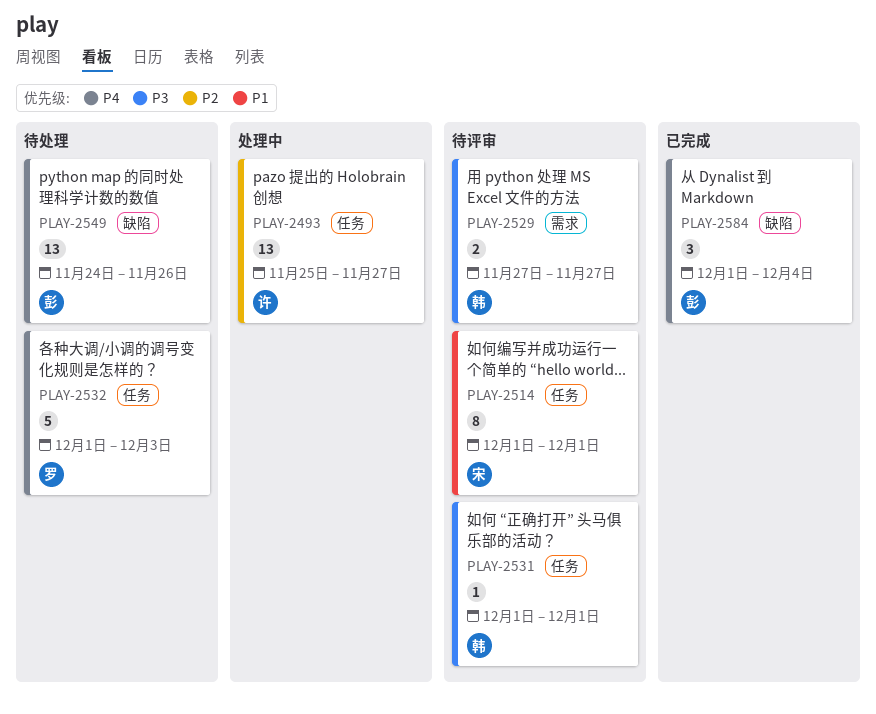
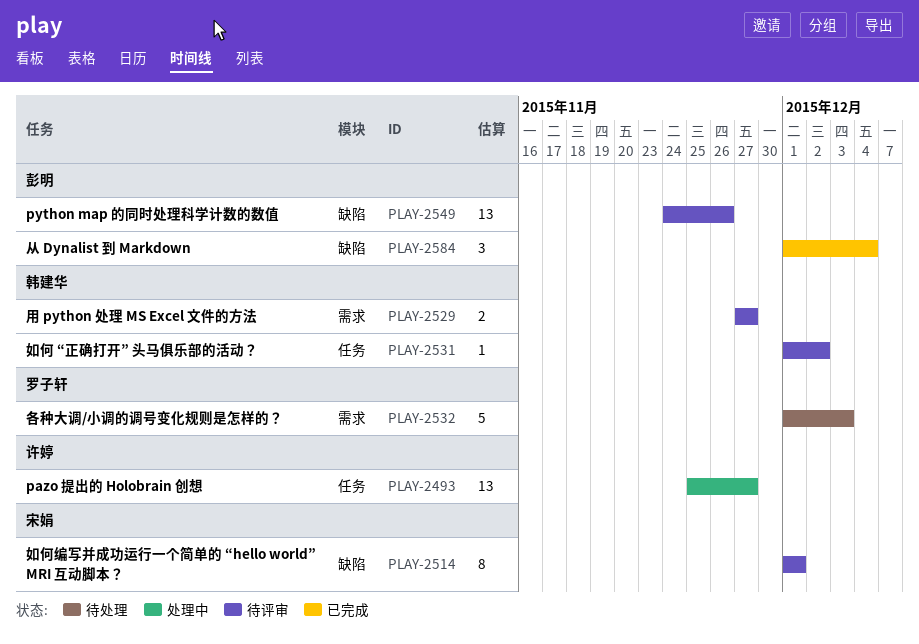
PLAY-2514, label: 任务 -> 缺陷
PLAY-2531, due: Dec 1 -> Dec 2
PLAY-2532, label: 任务 -> 需求
PLAY-2549, status: 待处理 -> 待评审

